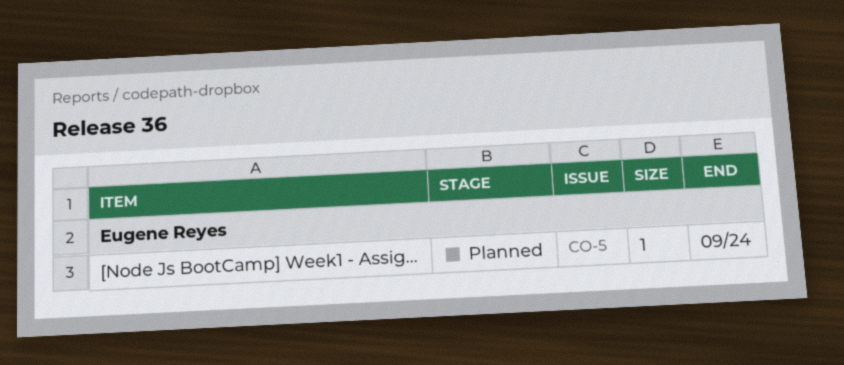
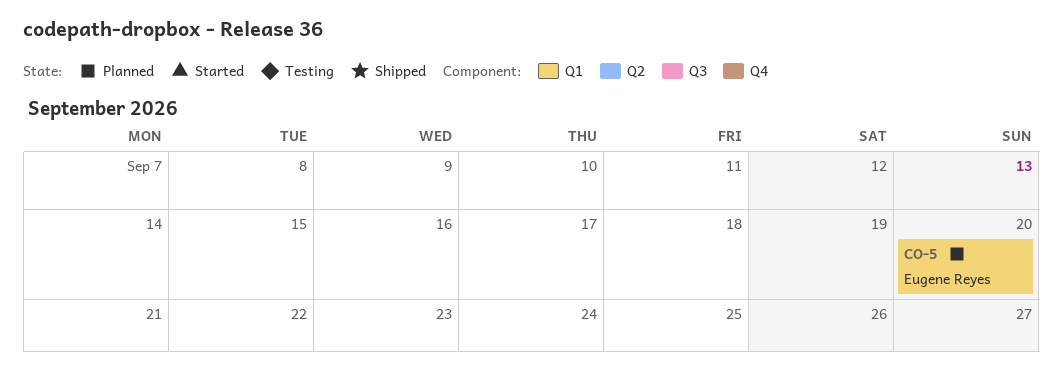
CO-5, due: Sep 24 -> Sep 20

